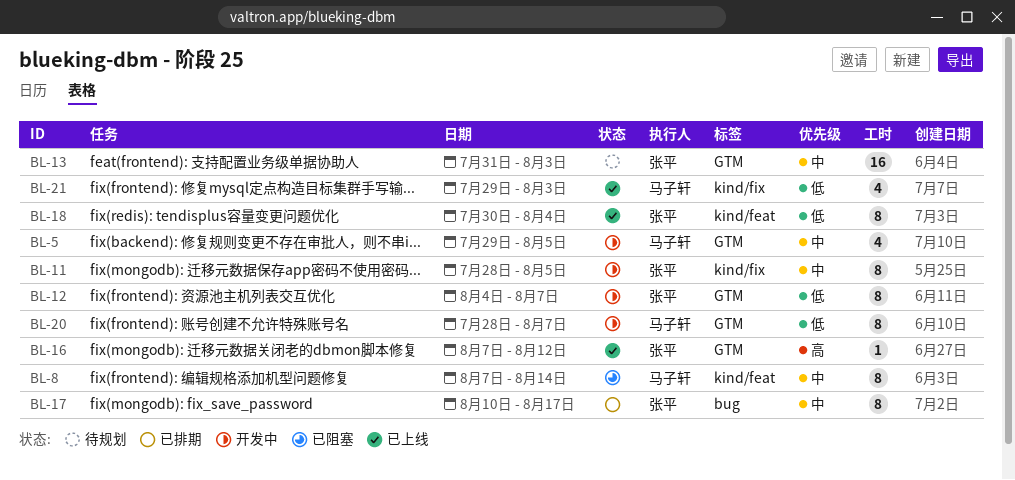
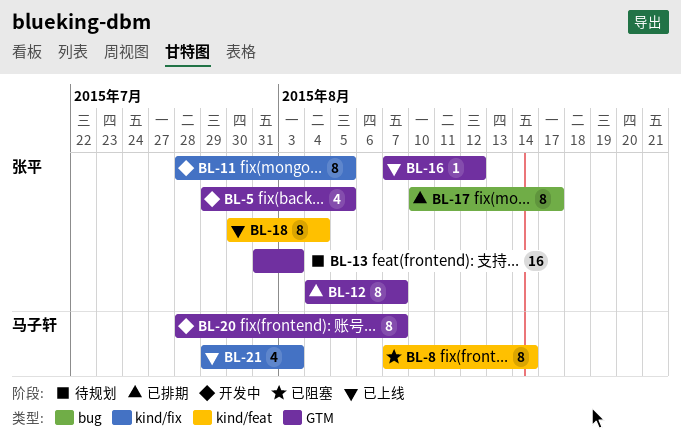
BL-5, owner: 马子轩 -> 张平
BL-12, status: 开发中 -> 已排期

